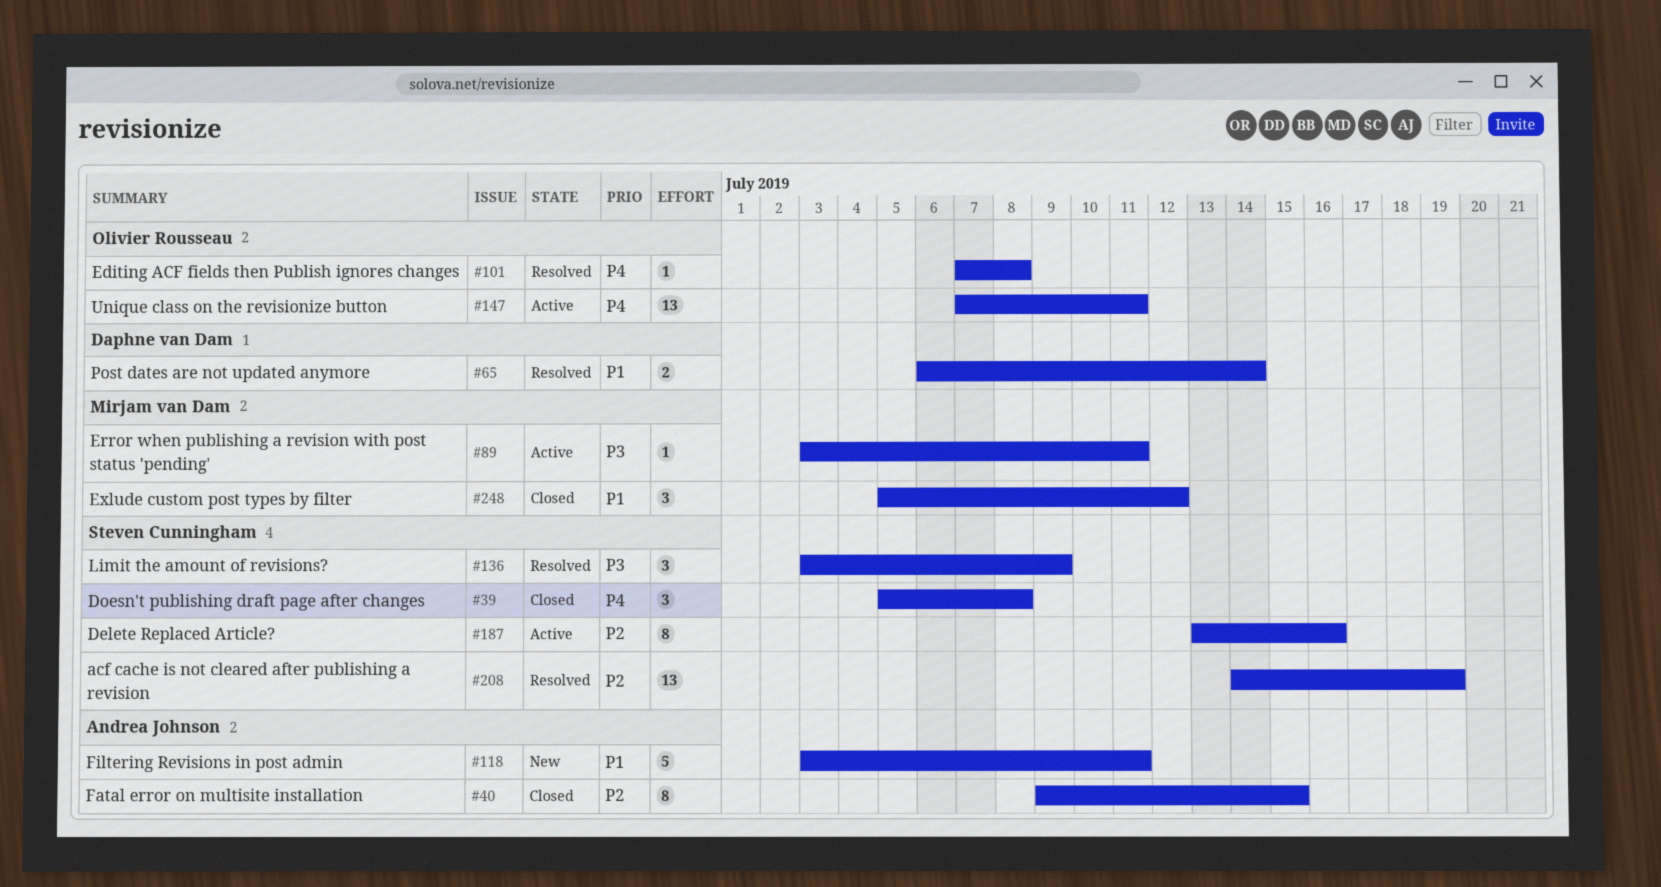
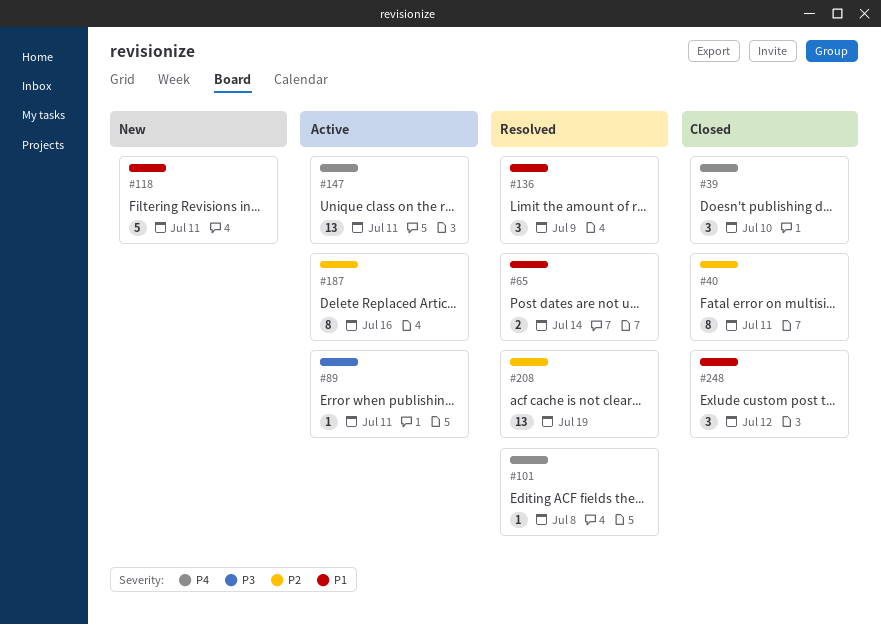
#39, due: Jul 8 -> Jul 10
#40, due: Jul 15 -> Jul 11
#136, priority: P3 -> P1

